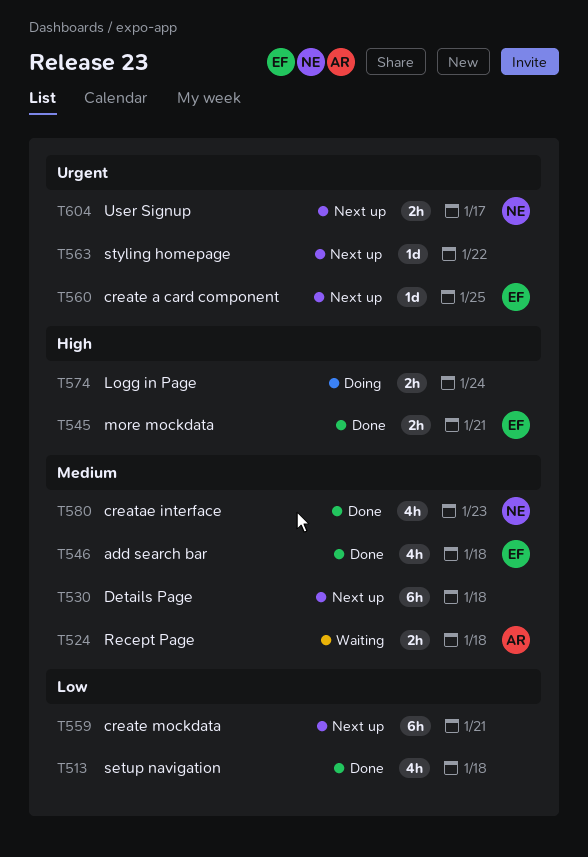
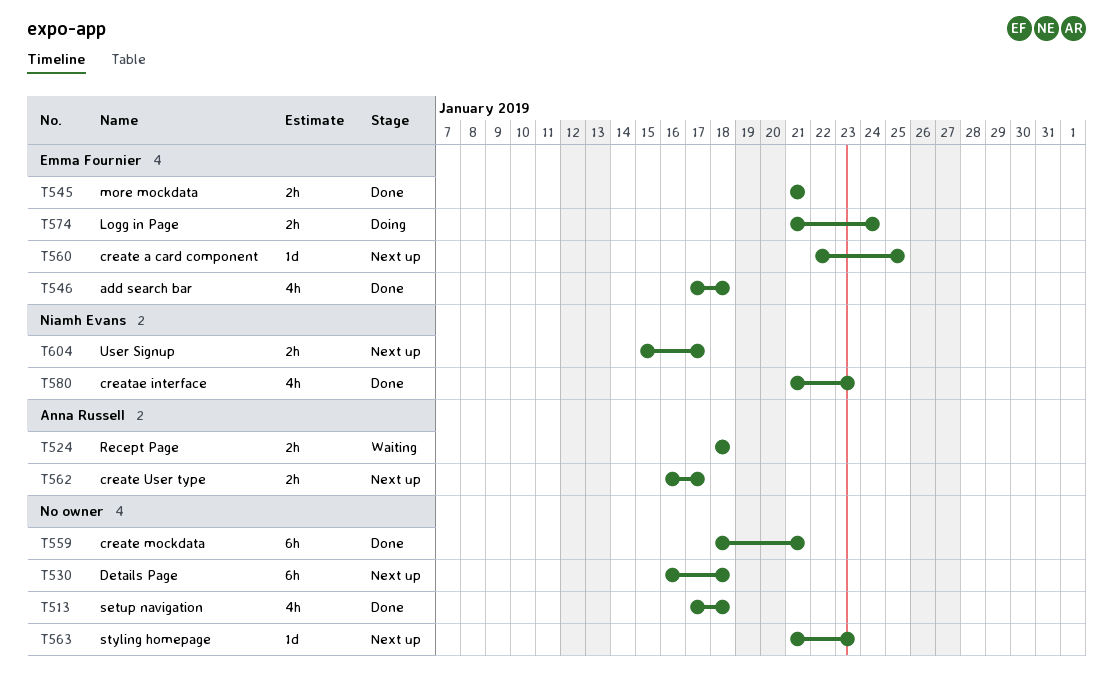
T559, status: Next up -> Done
T562: none -> present
T563, due: Jan 22 -> Jan 23
T574, owner: none -> Emma Fournier

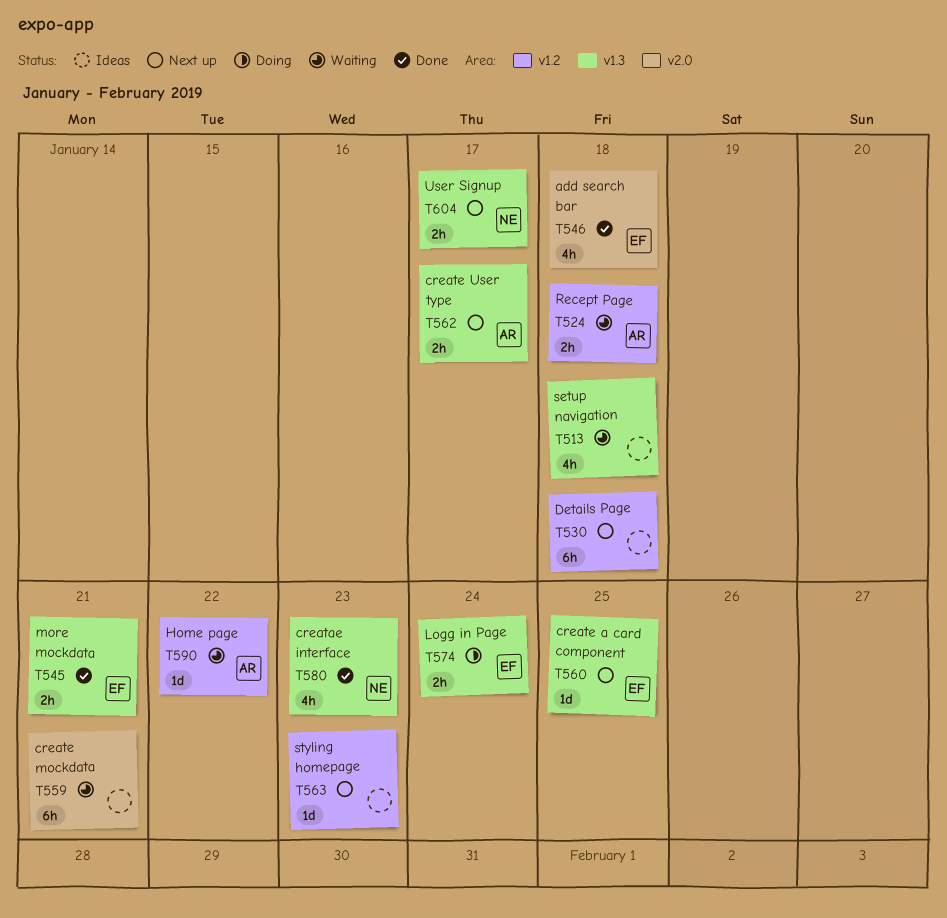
T513, status: Done -> Waiting
T559, status: Done -> Waiting
T590: none -> present

